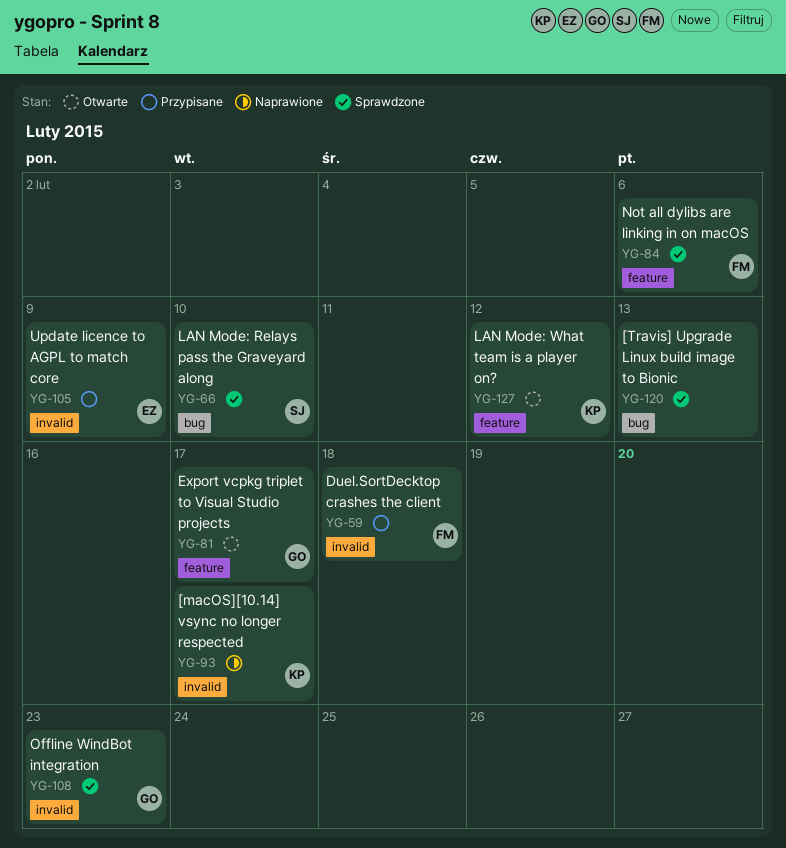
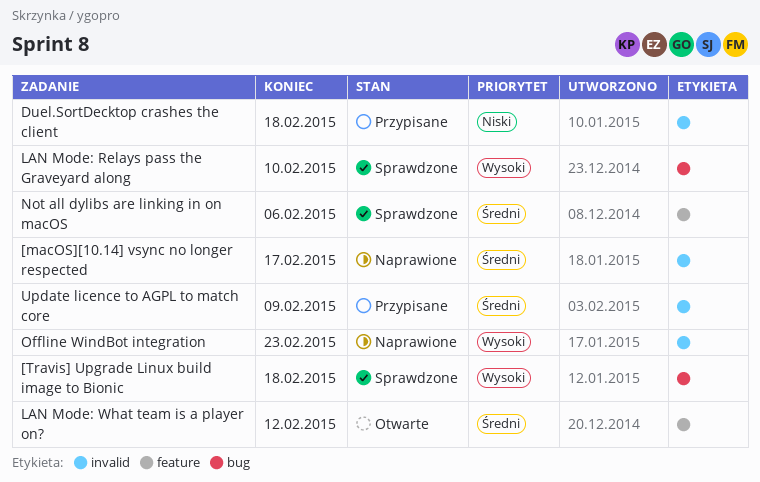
[Travis] Upgrade Linux build image to Bionic, due: Feb 13 -> Feb 18
Export vcpkg triplet to Visual Studio projects: present -> none
Offline WindBot integration, status: Sprawdzone -> Naprawione

